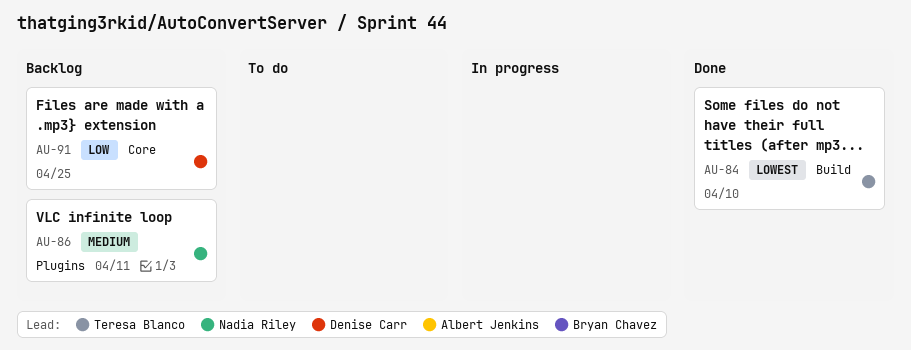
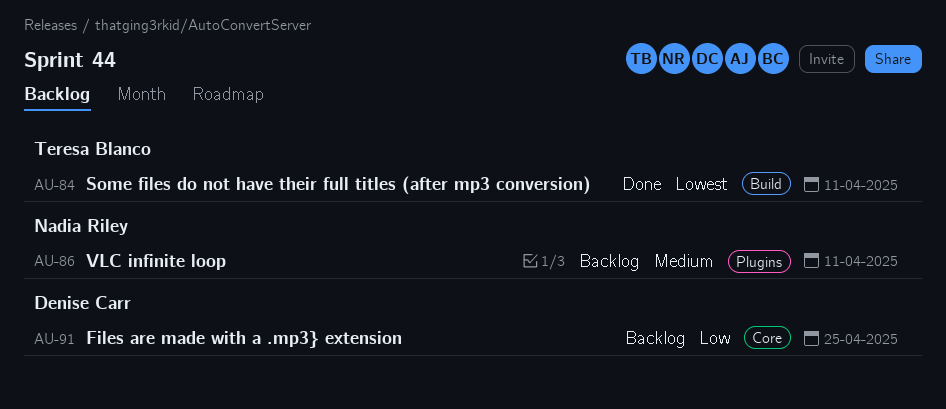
AU-84, due: Apr 10 -> Apr 11

